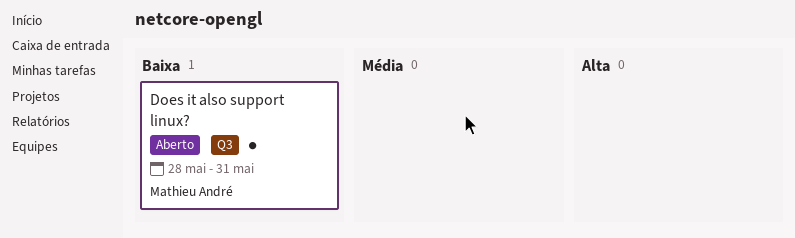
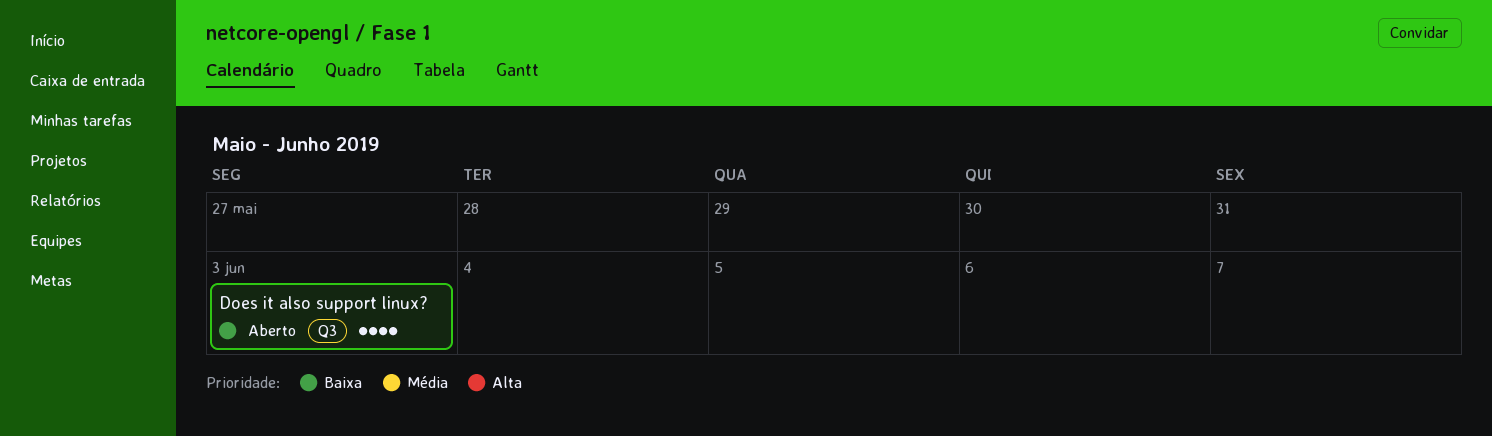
Does it also support linux?, estimate: 1 -> 4
Does it also support linux?, due: May 31 -> Jun 3

